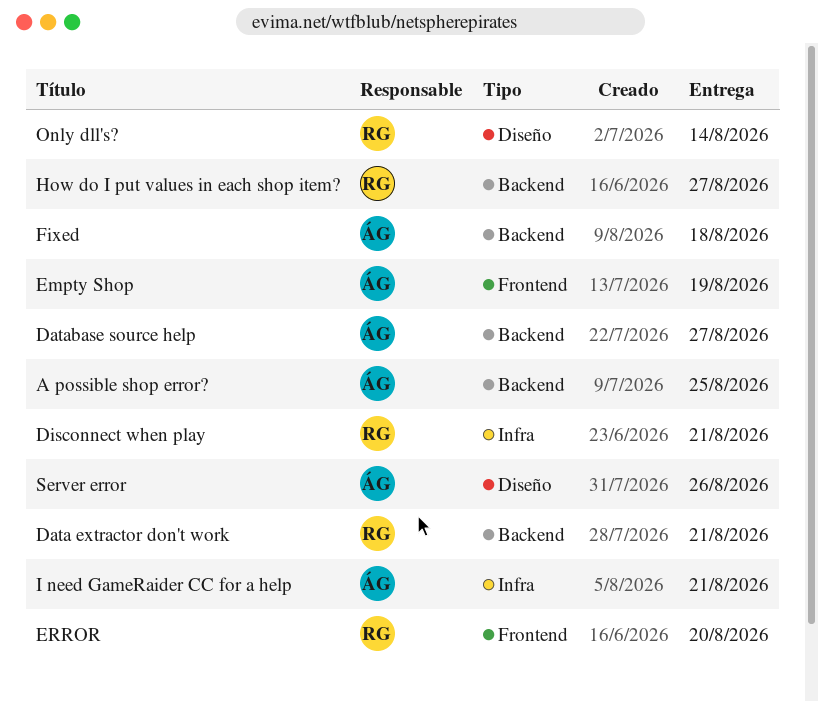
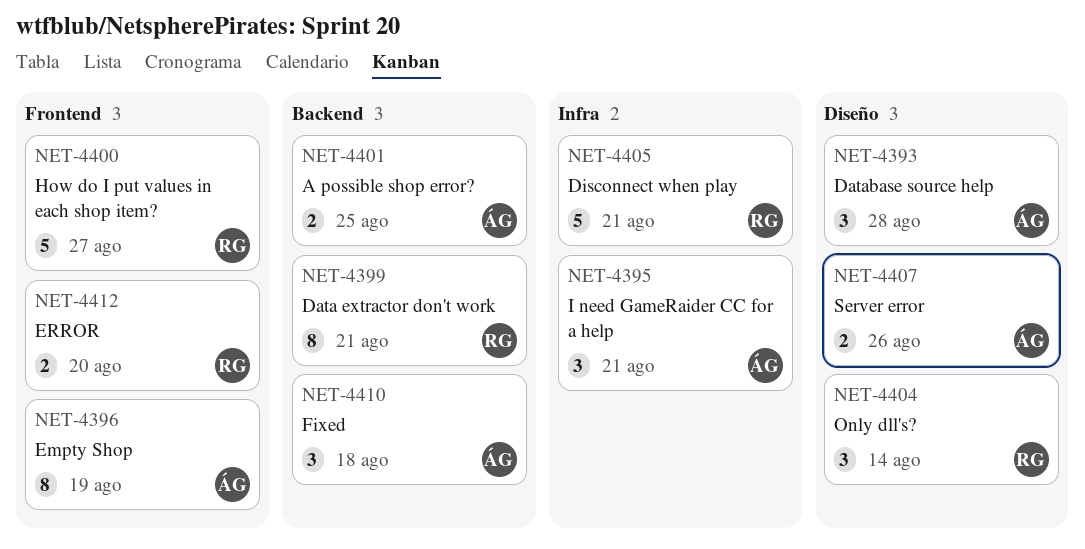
Database source help, label: Backend -> Diseño
Database source help, due: Aug 27 -> Aug 28
How do I put values in each shop item?, label: Backend -> Frontend

